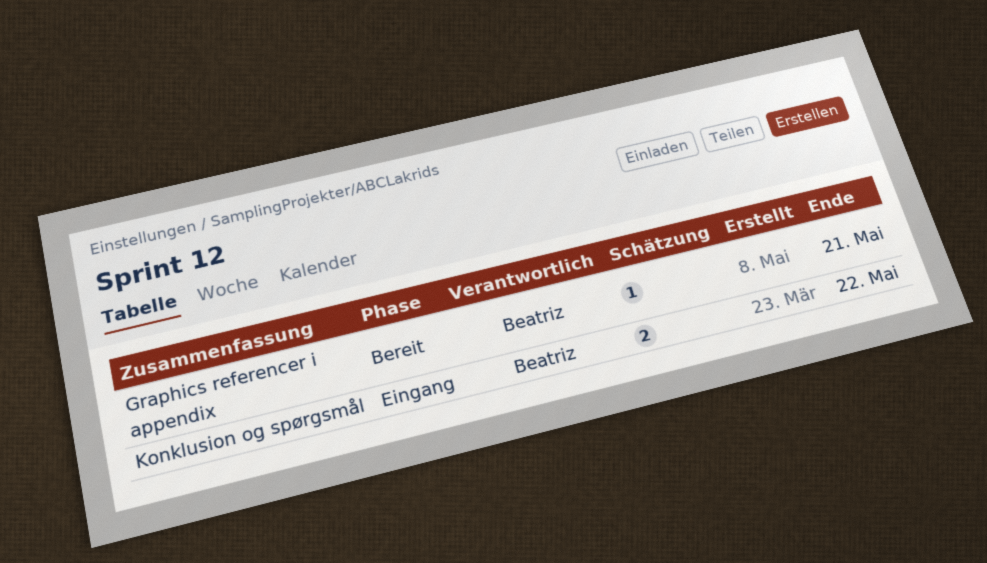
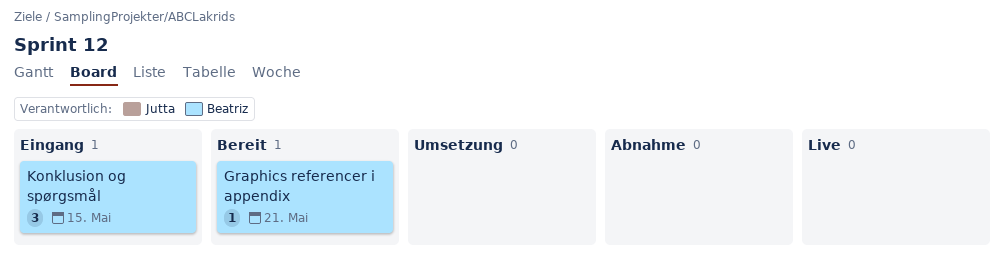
Konklusion og spørgsmål, estimate: 2 -> 3
Konklusion og spørgsmål, due: May 22 -> May 15

